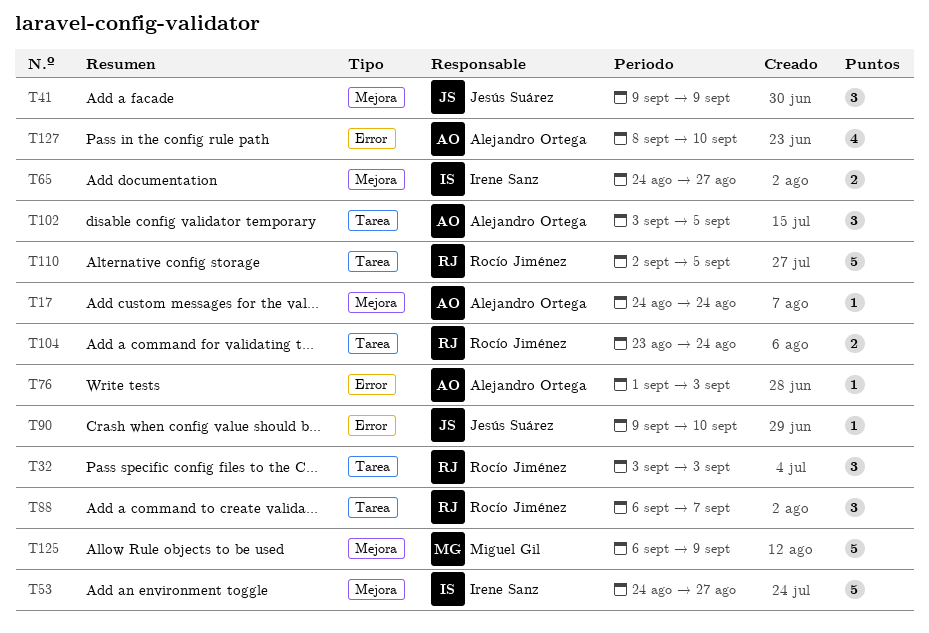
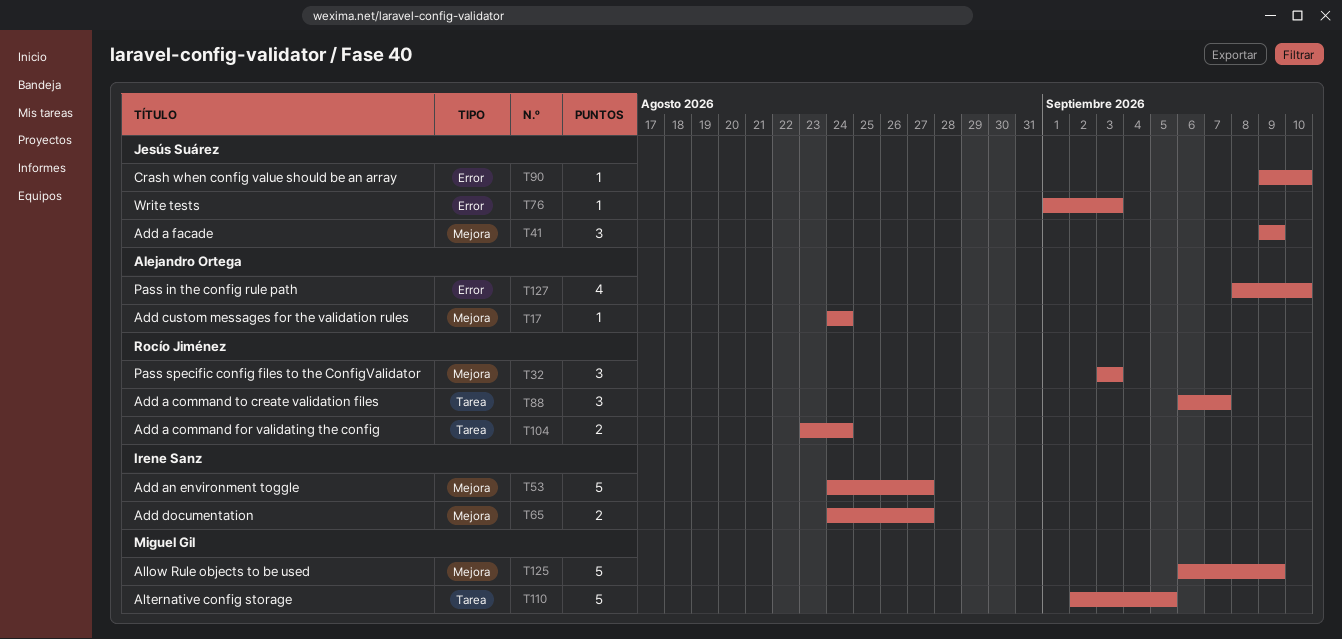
T32, label: Tarea -> Mejora
T76, owner: Alejandro Ortega -> Jesús Suárez
T102: present -> none
T110, owner: Rocío Jiménez -> Miguel Gil

